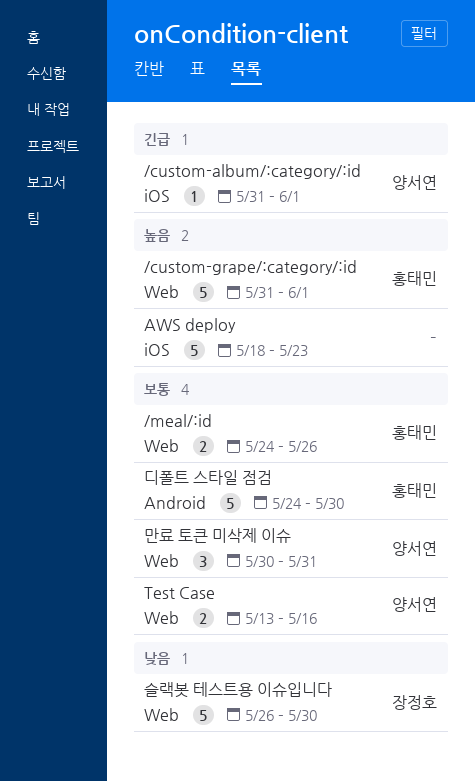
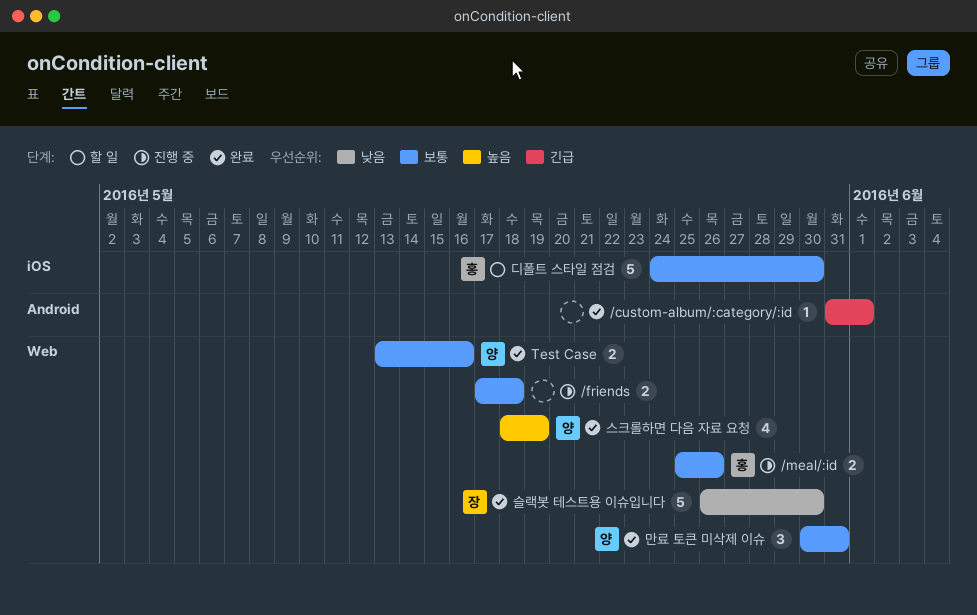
/custom-album/:category/:id, owner: 양서연 -> none
/custom-album/:category/:id, label: iOS -> Android
/custom-grape/:category/:id: present -> none
/friends: none -> present
/meal/:id, start: May 24 -> May 25
AWS deploy: present -> none
디폴트 스타일 점검, label: Android -> iOS
스크롤하면 다음 자료 요청: none -> present

